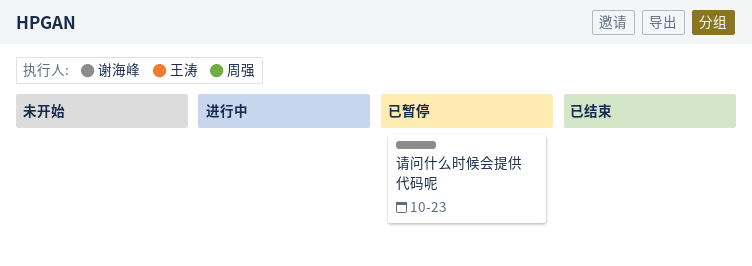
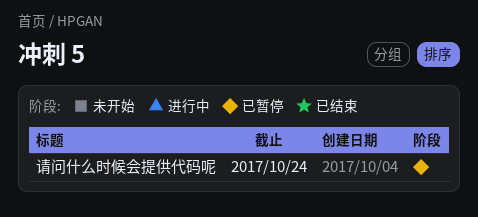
请问什么时候会提供代码呢, due: Oct 23 -> Oct 24

